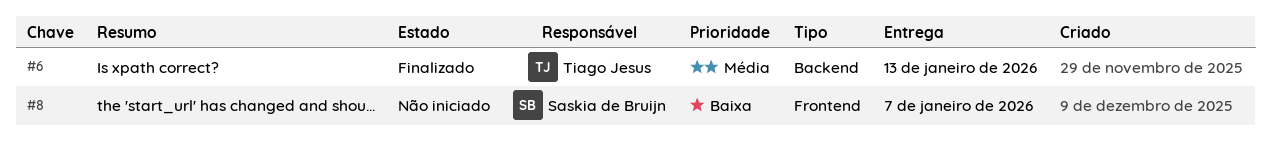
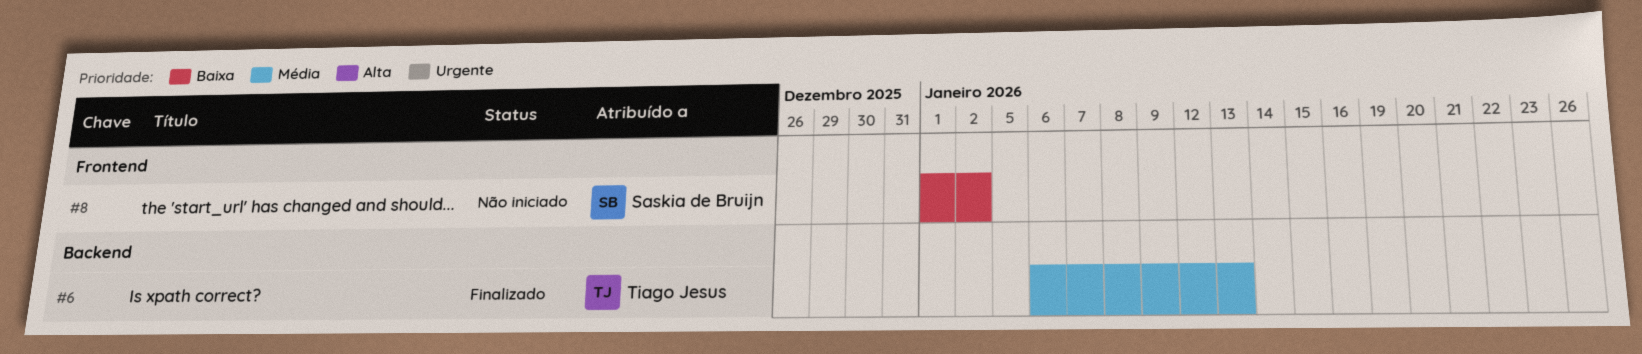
#8, due: Jan 7 -> Jan 2

